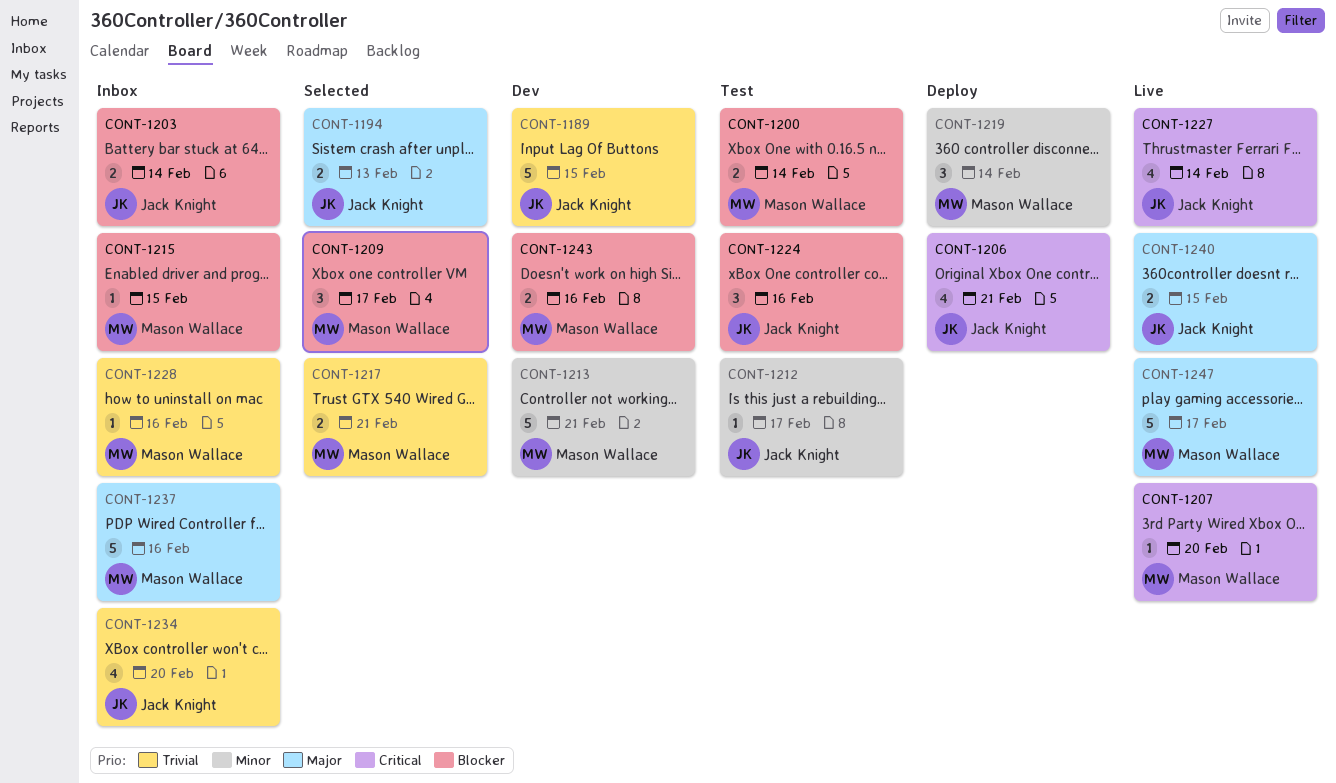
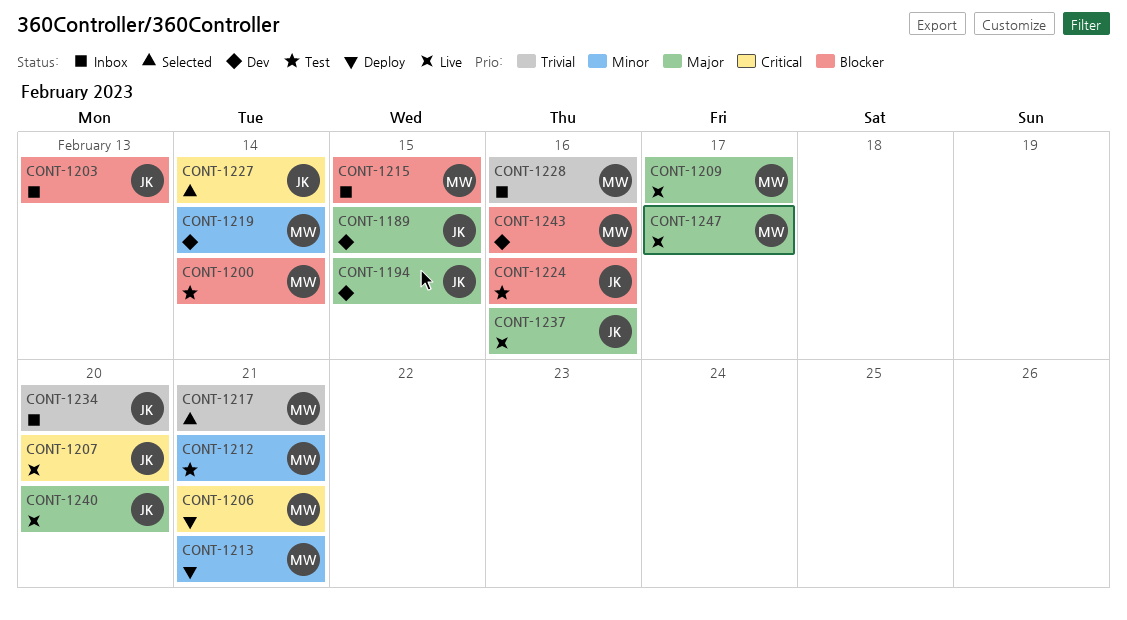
CONT-1189, priority: Trivial -> Major
CONT-1194, status: Selected -> Dev
CONT-1194, due: Feb 13 -> Feb 15
CONT-1203, due: Feb 14 -> Feb 13
CONT-1206, owner: Jack Knight -> Mason Wallace
CONT-1207, owner: Mason Wallace -> Jack Knight
CONT-1209, status: Selected -> Live
CONT-1209, priority: Blocker -> Major
CONT-1212, owner: Jack Knight -> Mason Wallace
CONT-1212, due: Feb 17 -> Feb 21
CONT-1213, status: Dev -> Deploy
CONT-1219, status: Deploy -> Dev
CONT-1227, status: Live -> Selected
CONT-1237, status: Inbox -> Live
CONT-1237, owner: Mason Wallace -> Jack Knight
CONT-1240, due: Feb 15 -> Feb 20

